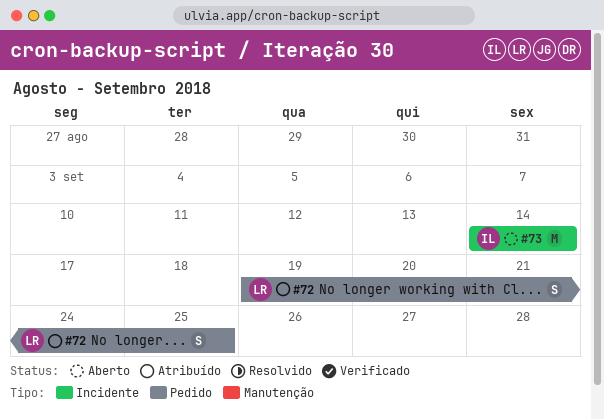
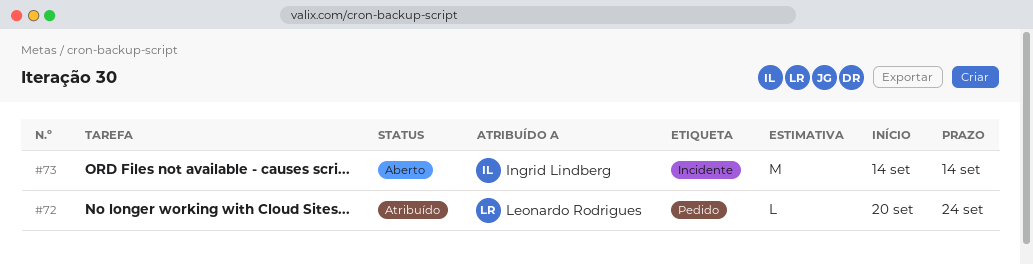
#72, estimate: S -> L
#72, start: Sep 19 -> Sep 20
#72, due: Sep 25 -> Sep 24

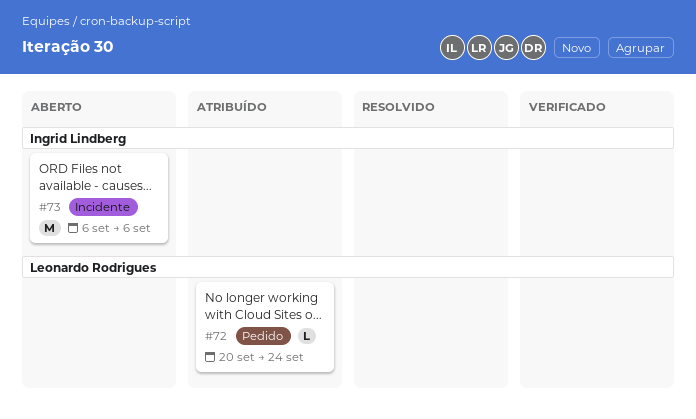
#73, start: Sep 14 -> Sep 6
#73, due: Sep 14 -> Sep 6

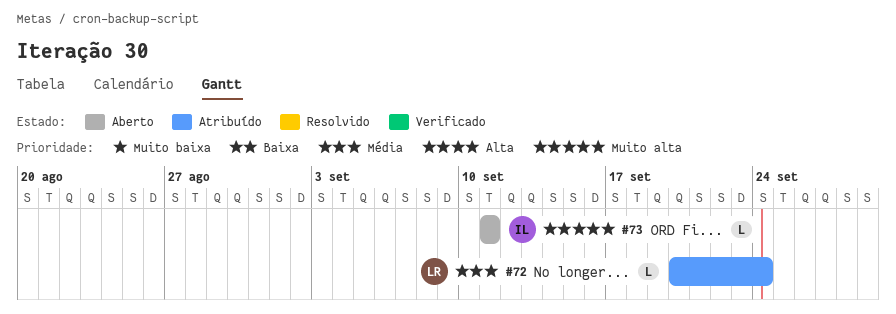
#73, estimate: M -> L
#73, start: Sep 6 -> Sep 11
#73, due: Sep 6 -> Sep 11

